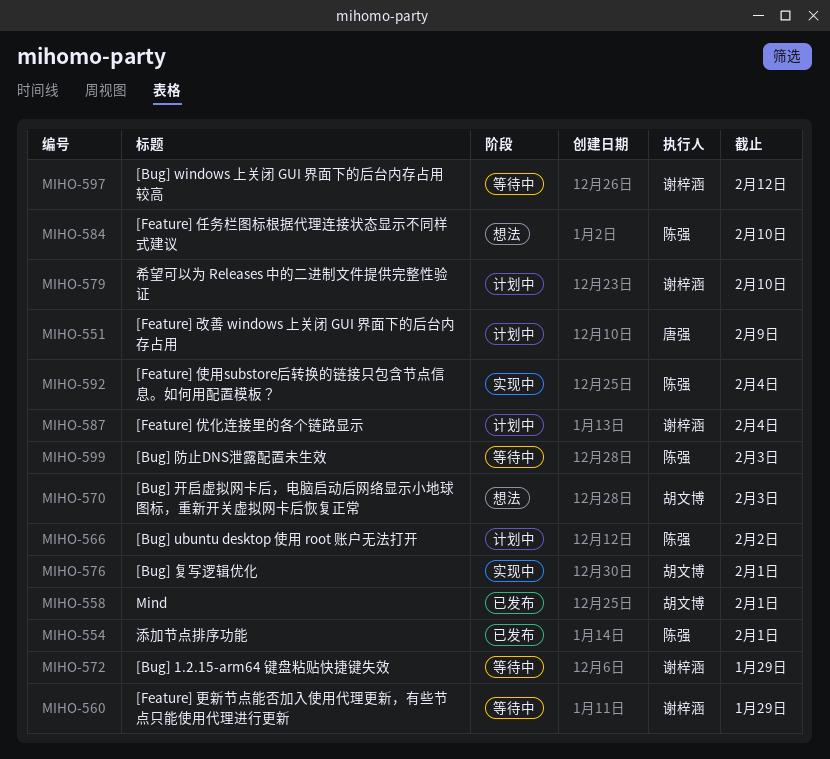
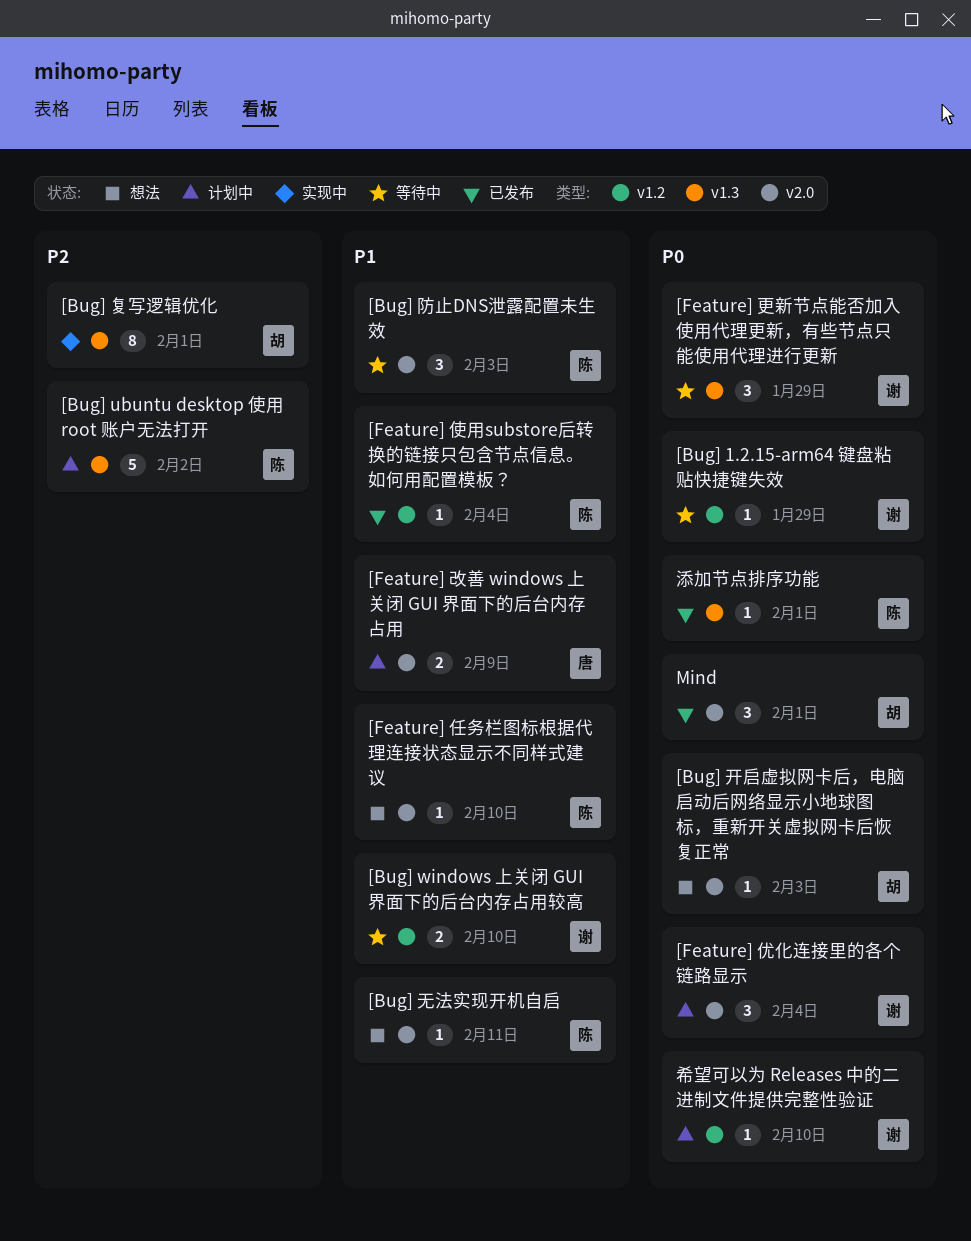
[Bug] windows 上关闭 GUI 界面下的后台内存占用较高, due: Feb 12 -> Feb 10
[Bug] 无法实现开机自启: none -> present
[Feature] 使用substore后转换的链接只包含节点信息。如何用配置模板？, status: 实现中 -> 已发布

